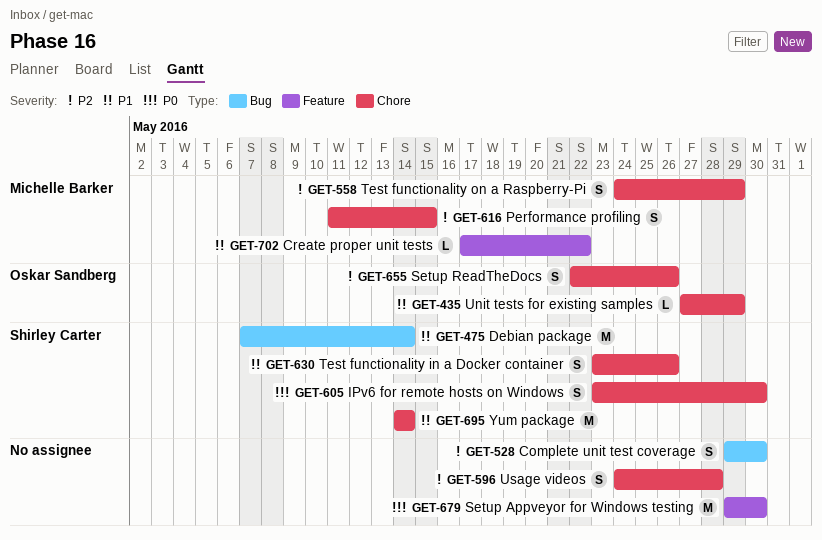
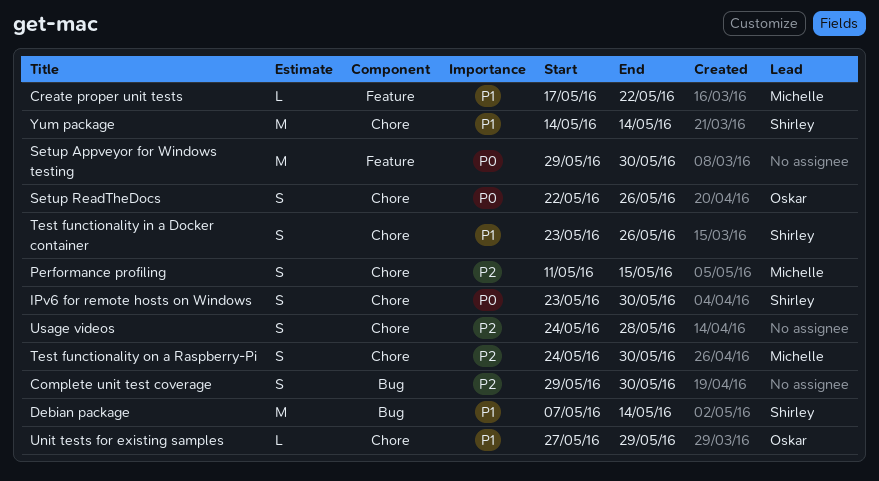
Setup ReadTheDocs, priority: P2 -> P0
Test functionality on a Raspberry-Pi, due: May 29 -> May 30

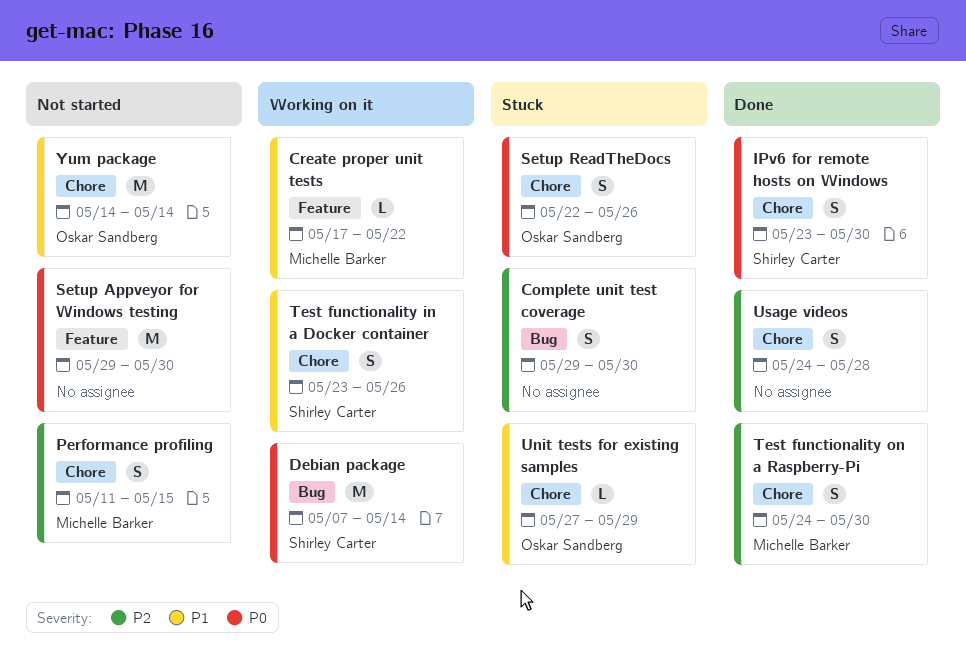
Debian package, priority: P1 -> P0
Yum package, owner: Shirley Carter -> Oskar Sandberg

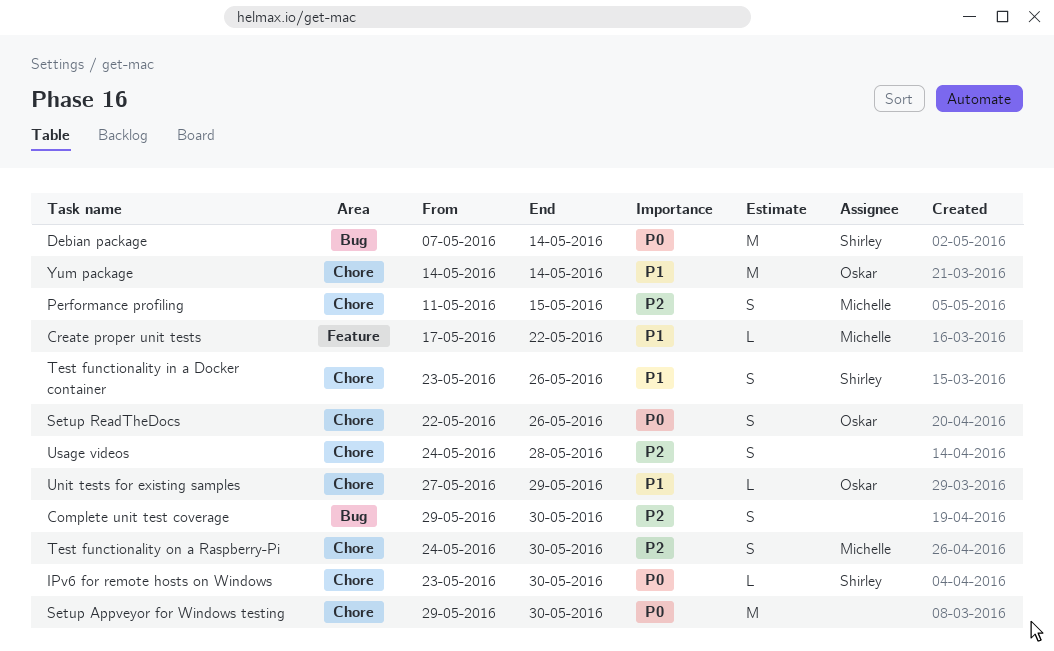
IPv6 for remote hosts on Windows, estimate: S -> L
Setup Appveyor for Windows testing, label: Feature -> Chore

